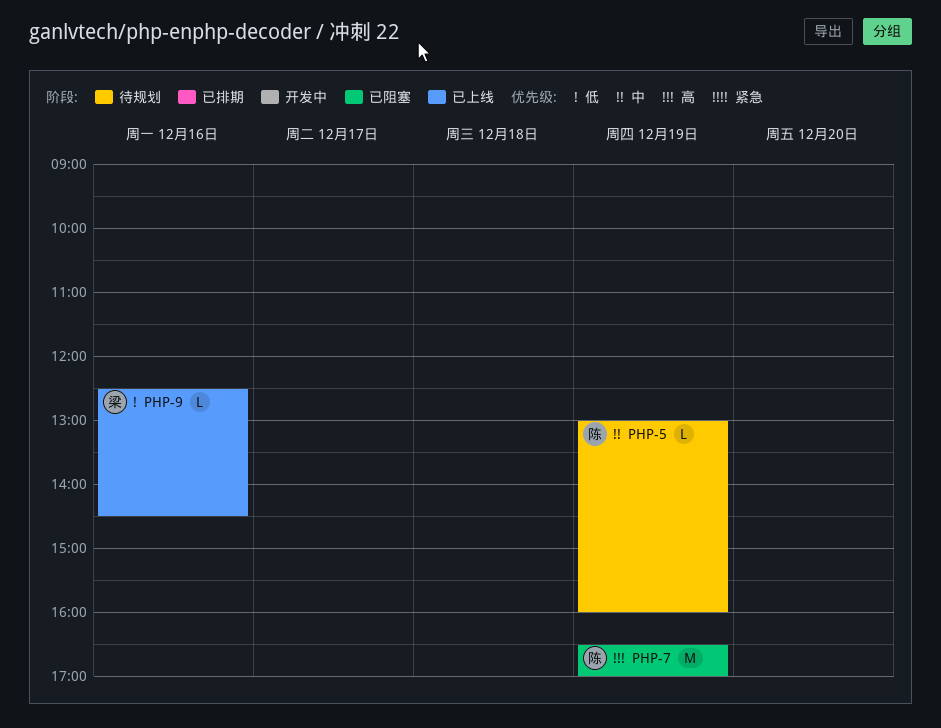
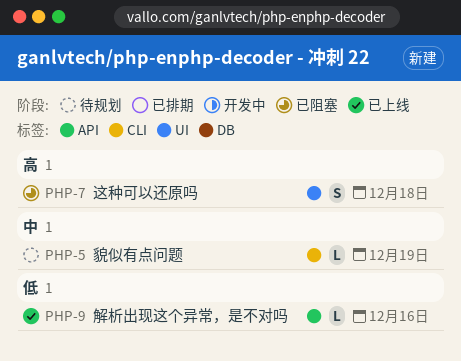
PHP-7, estimate: M -> S
PHP-7, day: Dec 19 -> Dec 18

